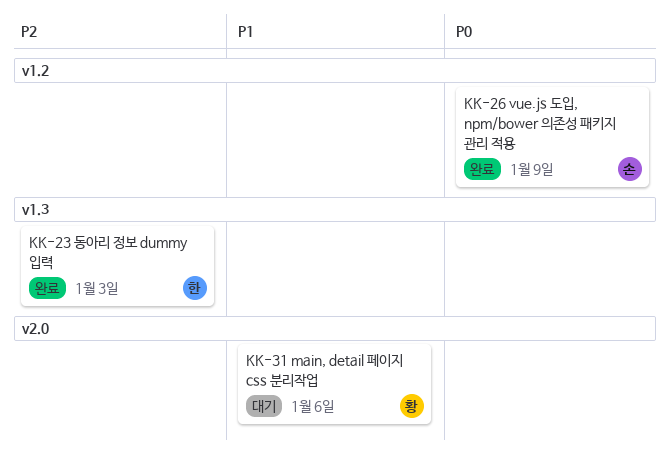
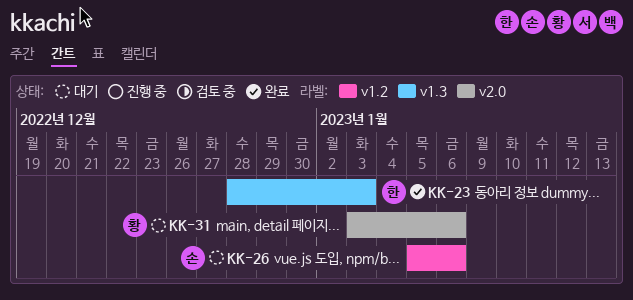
KK-26, status: 완료 -> 대기
KK-26, due: Jan 9 -> Jan 6

